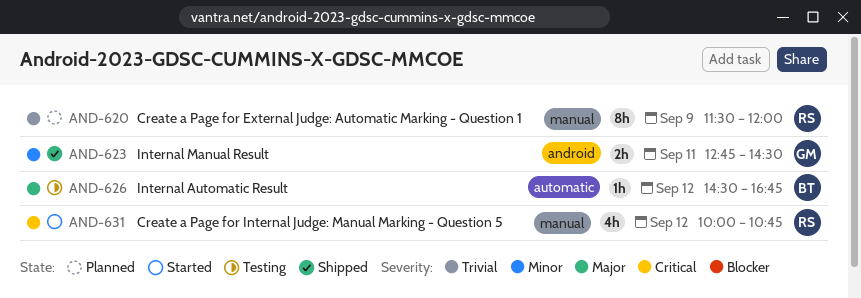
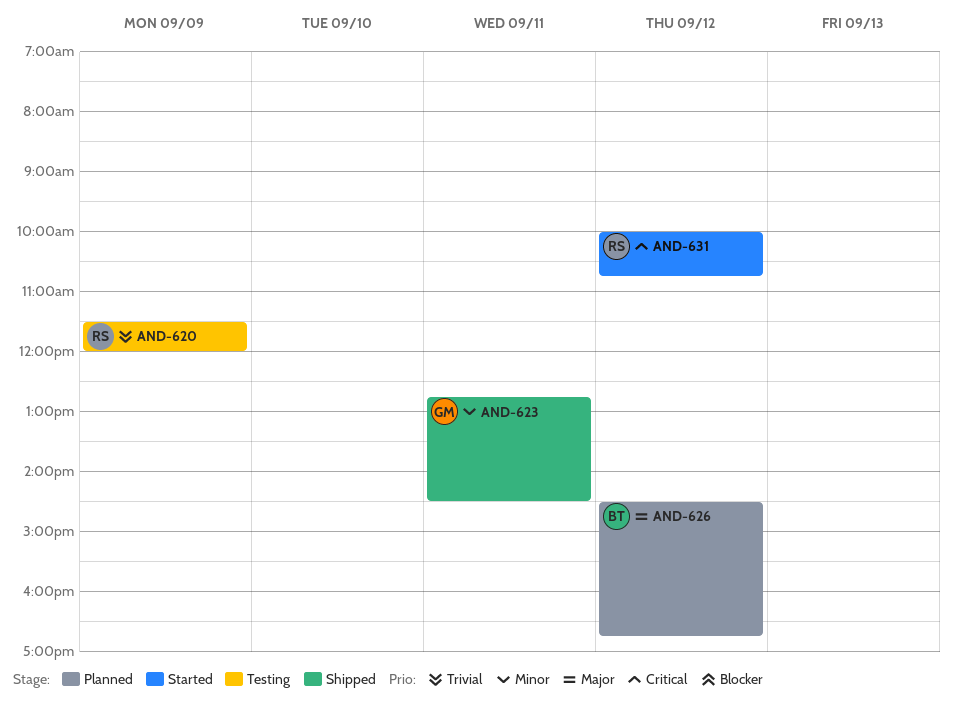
AND-620, status: Planned -> Testing
AND-626, status: Testing -> Planned

